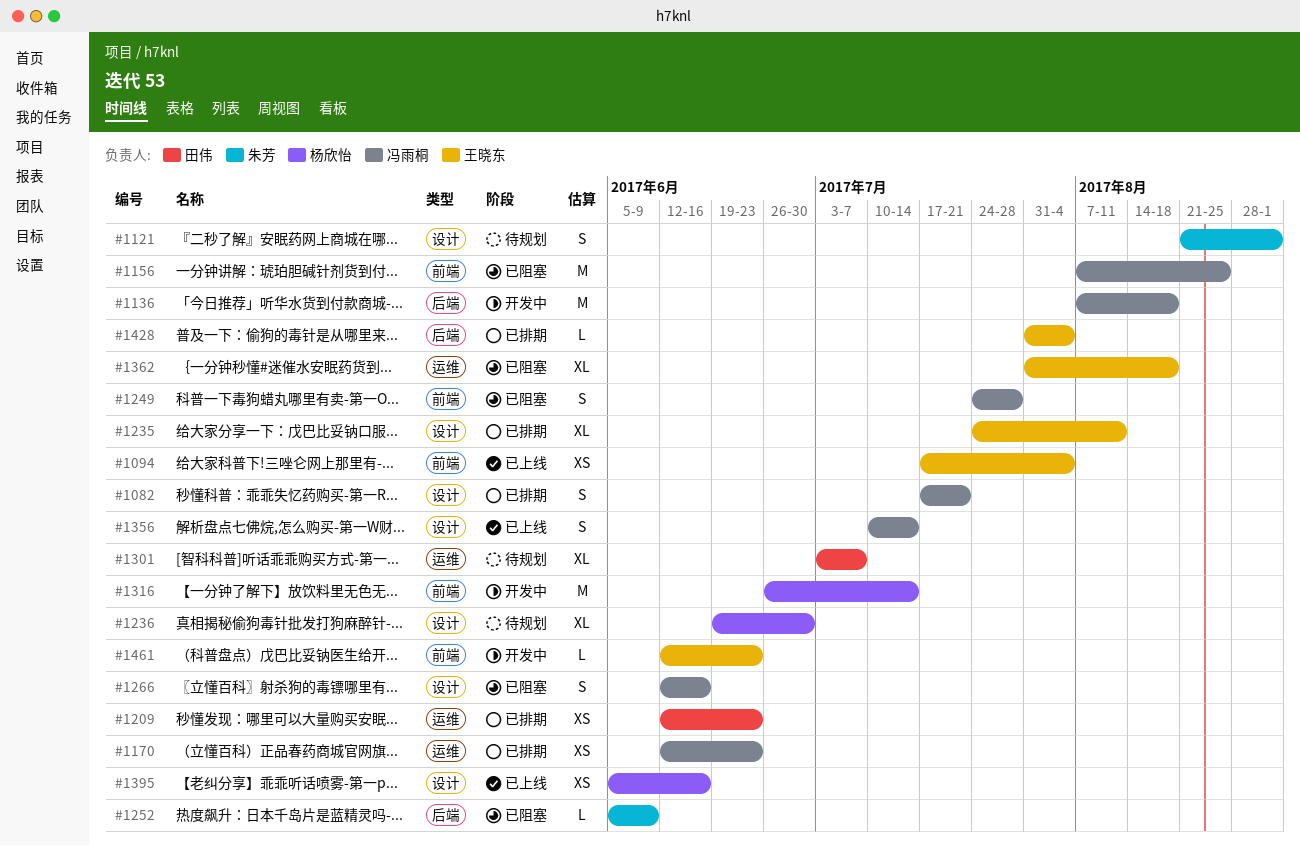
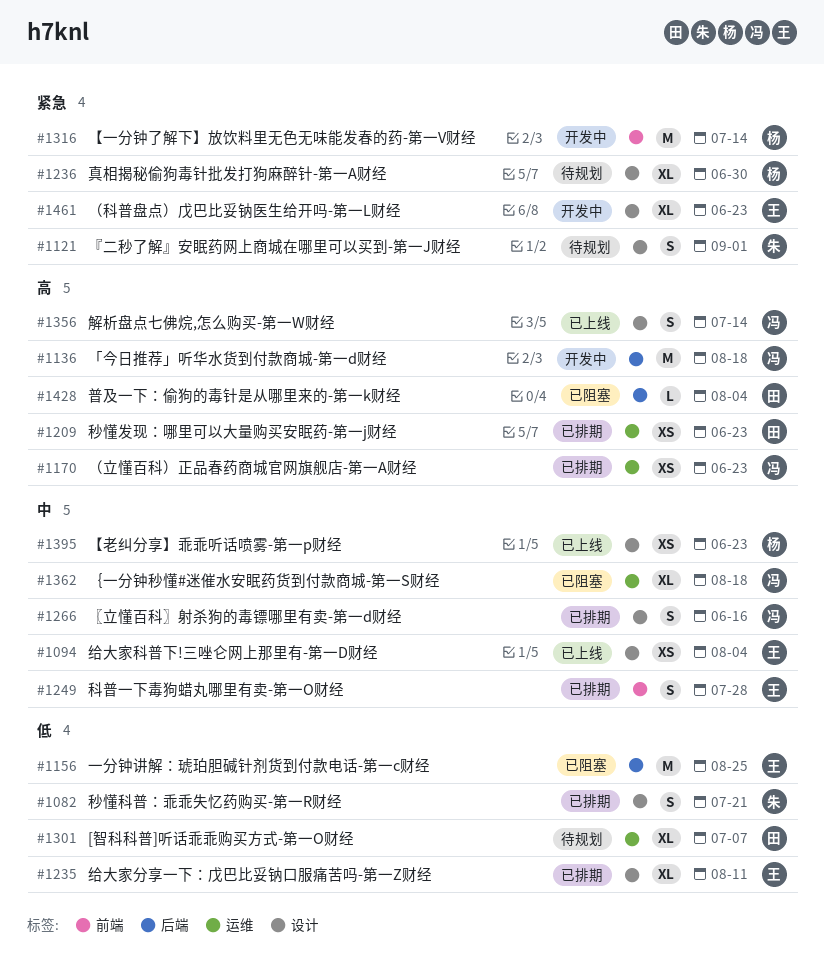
#1082, owner: 冯雨桐 -> 朱芳
#1094, label: 前端 -> 设计
#1156, owner: 冯雨桐 -> 王晓东
#1156, label: 前端 -> 后端
#1249, status: 已阻塞 -> 已排期
#1249, owner: 冯雨桐 -> 王晓东
#1252: present -> none
#1266, status: 已阻塞 -> 已排期
#1362, owner: 王晓东 -> 冯雨桐
#1395, due: Jun 16 -> Jun 23
#1428, status: 已排期 -> 已阻塞
#1428, owner: 王晓东 -> 田伟
#1461, label: 前端 -> 设计
#1461, estimate: L -> XL

